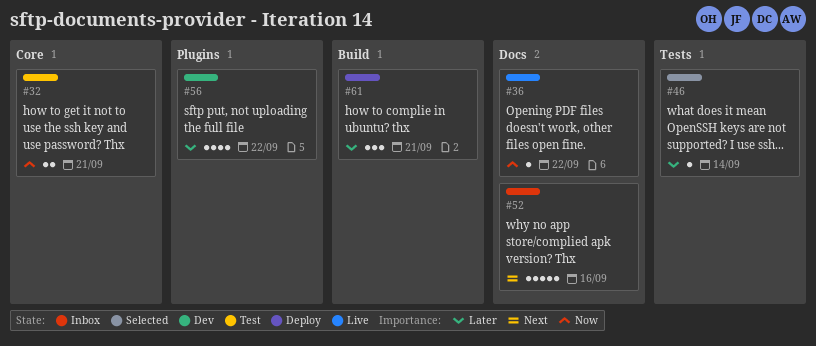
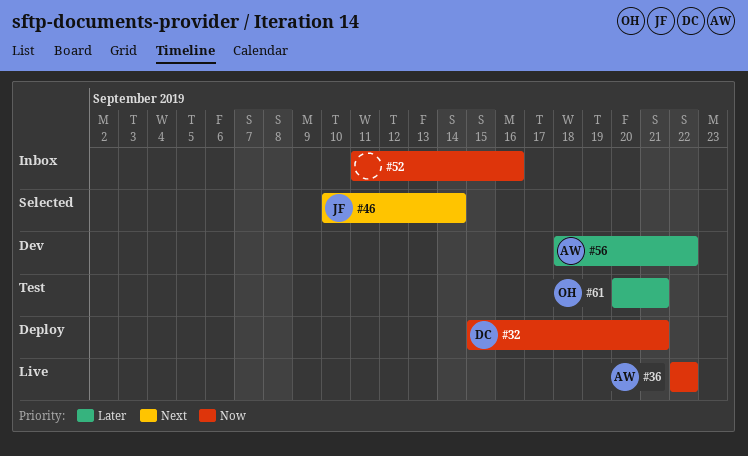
#32, status: Test -> Deploy
#46, priority: Later -> Next
#52, priority: Next -> Now
#61, status: Deploy -> Test

